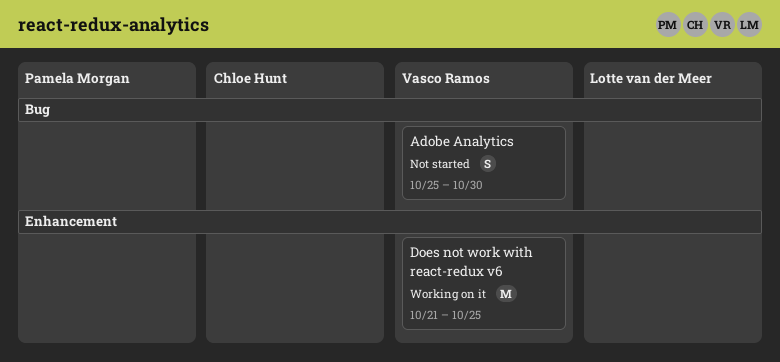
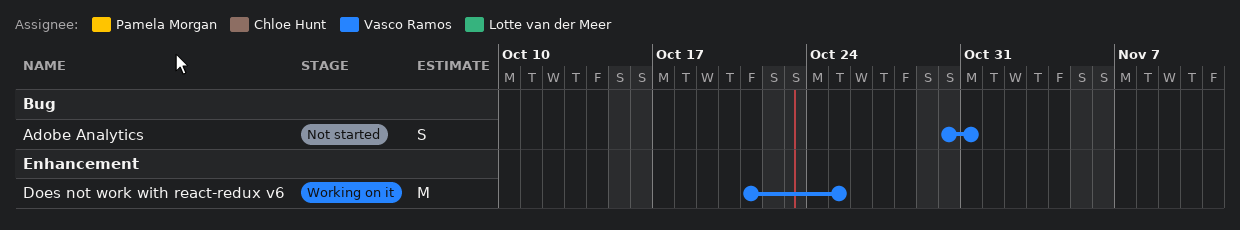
Adobe Analytics, start: Oct 25 -> Oct 30
Adobe Analytics, due: Oct 30 -> Oct 31

